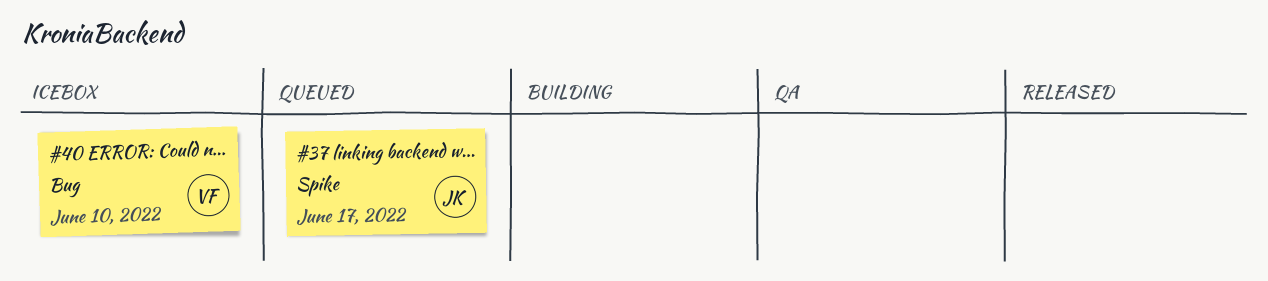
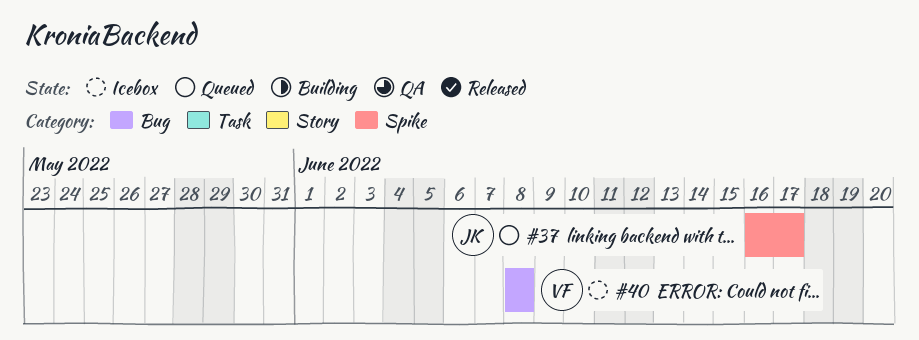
#40, due: Jun 10 -> Jun 8

